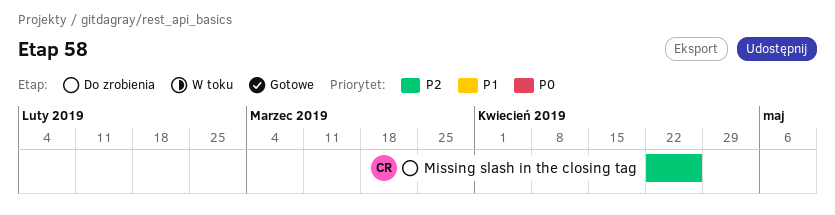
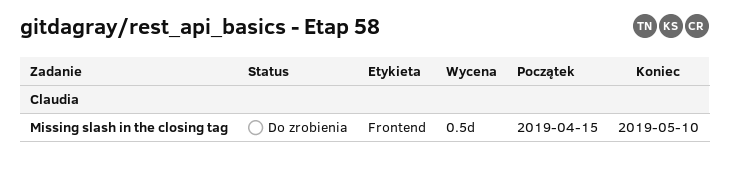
Missing slash in the closing tag, start: Apr 22 -> Apr 15
Missing slash in the closing tag, due: Apr 26 -> May 10

